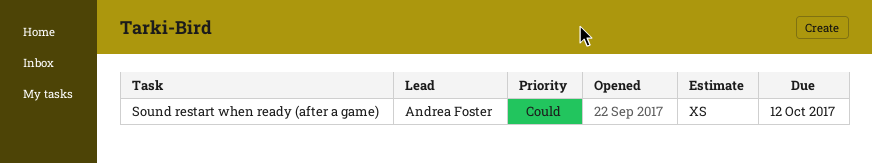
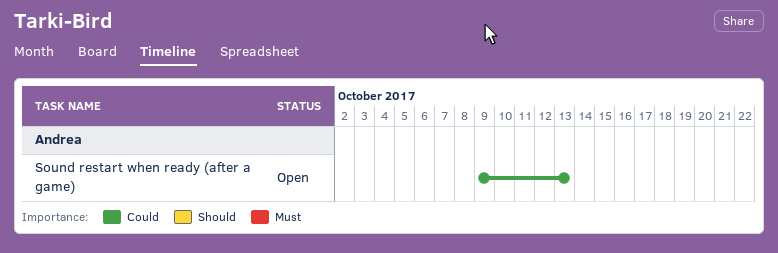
Sound restart when ready (after a game), due: Oct 12 -> Oct 13

